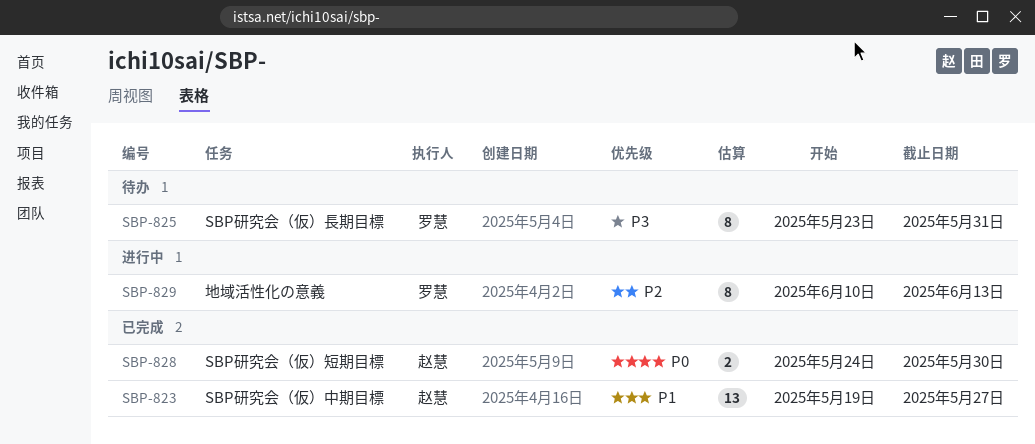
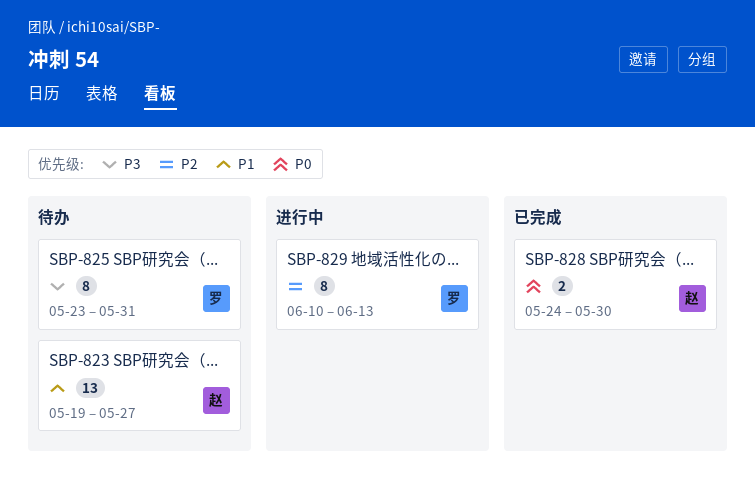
SBP-823, status: 已完成 -> 待办

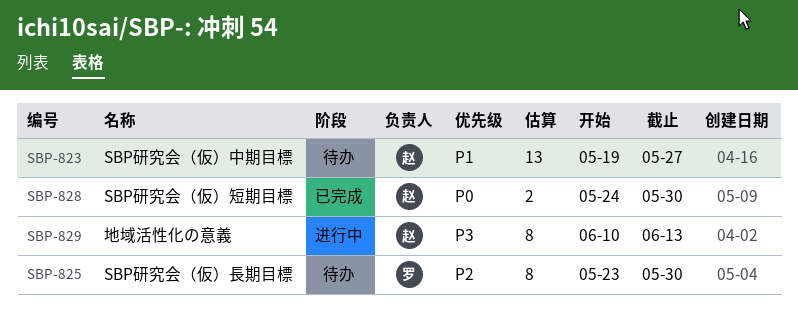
SBP-825, priority: P3 -> P2
SBP-825, due: May 31 -> May 30
SBP-829, owner: 罗 -> 赵
SBP-829, priority: P2 -> P3

